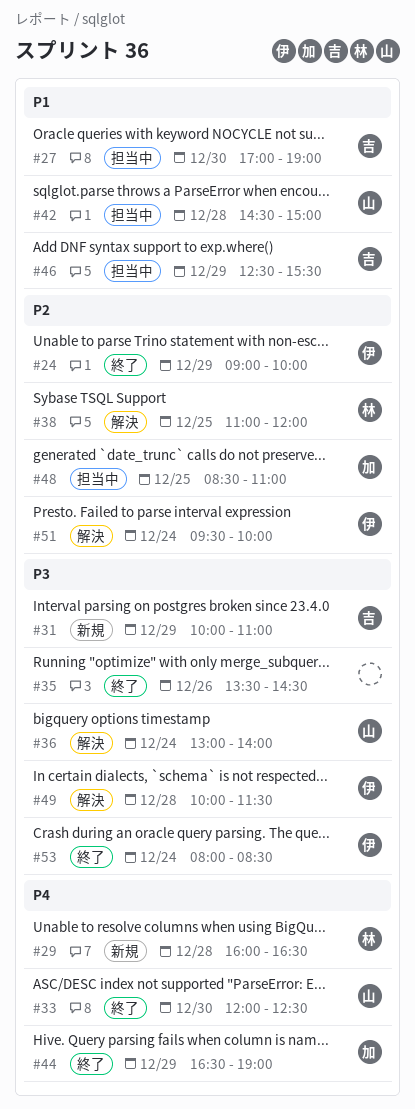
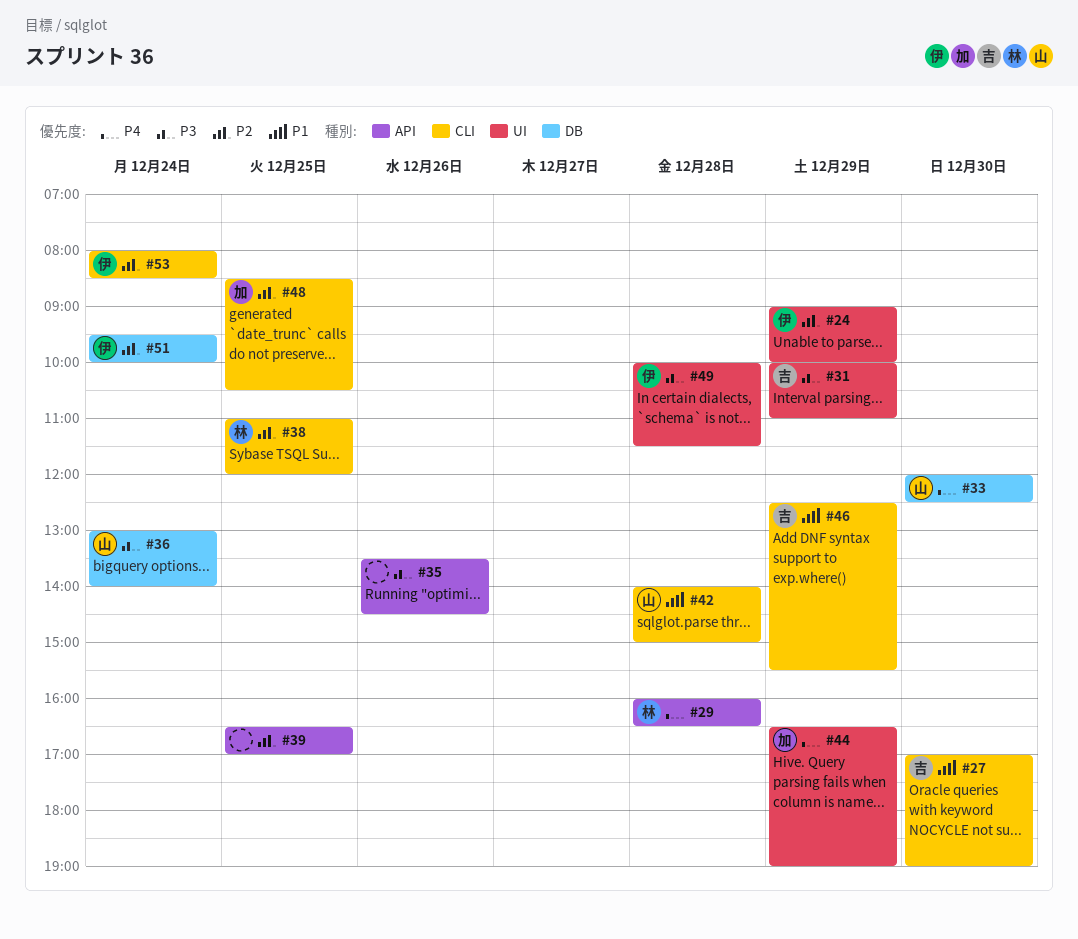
#39: none -> present
#42, begins: 14:30 -> 14:00
#48, ends: 11:00 -> 10:30
#53, priority: P3 -> P2

